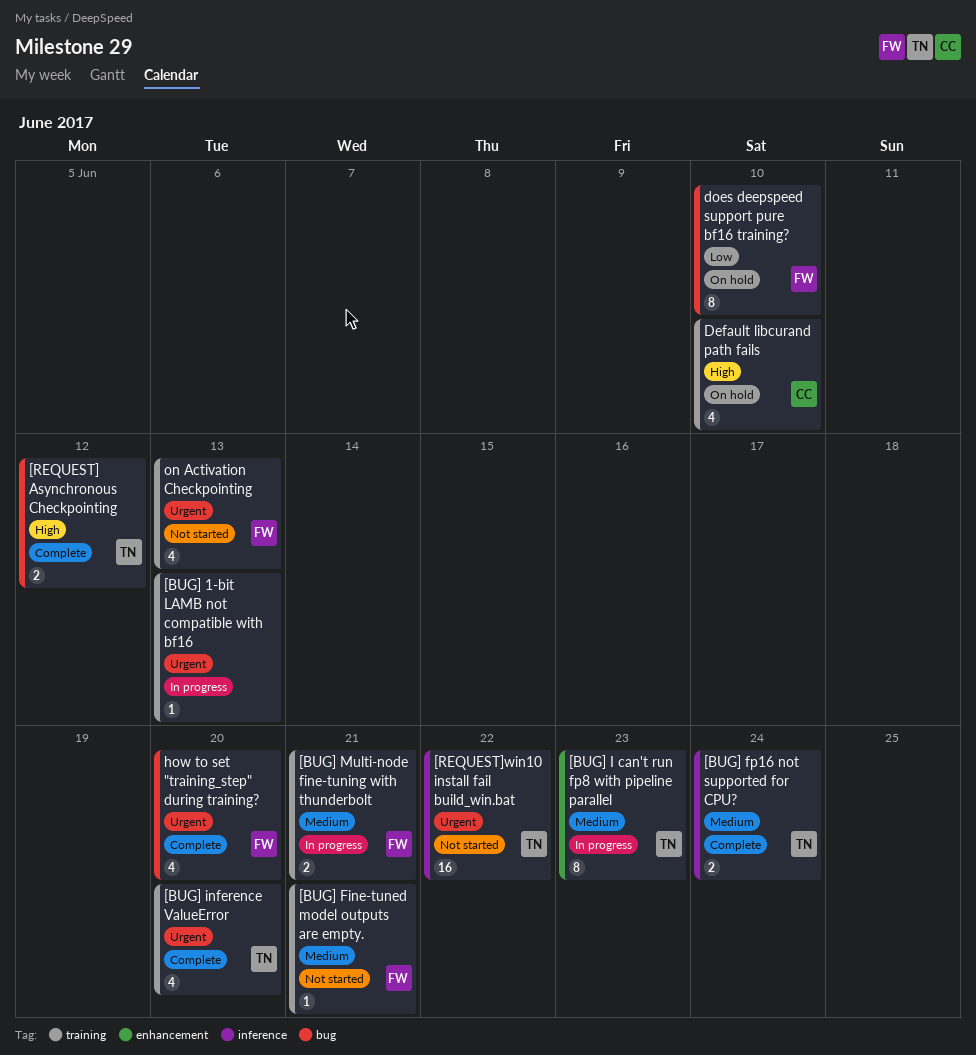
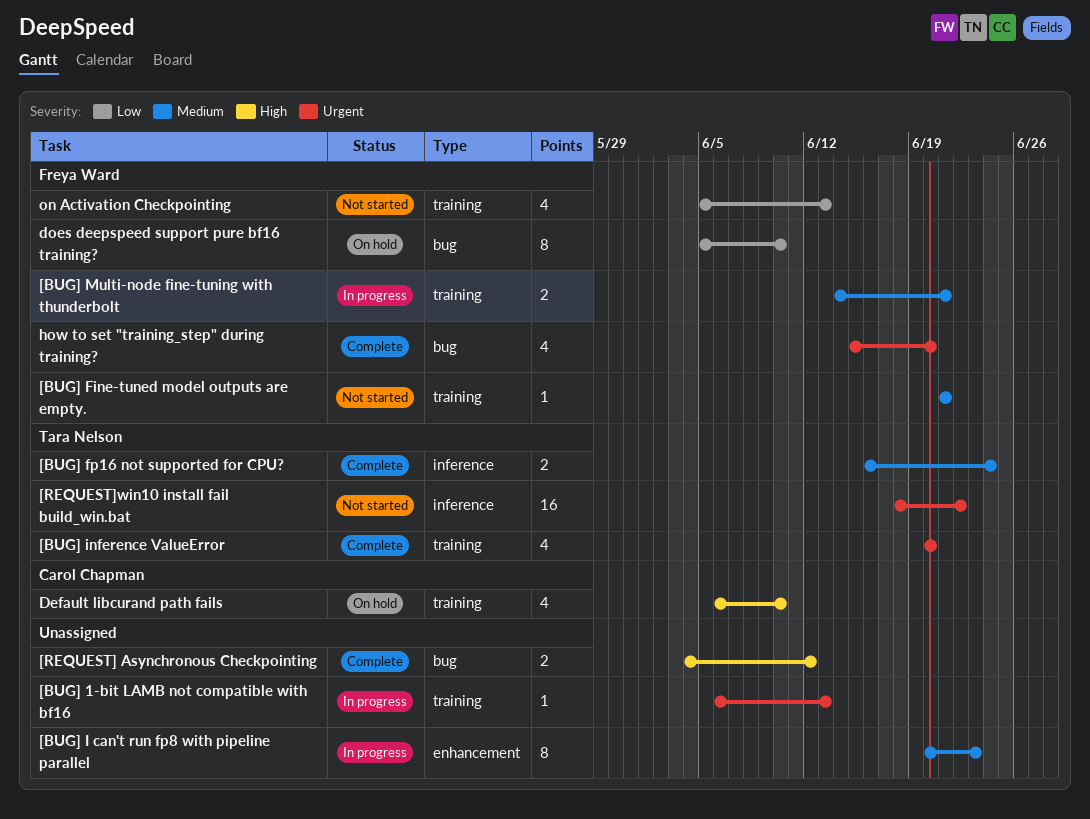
[BUG] I can't run fp8 with pipeline parallel, owner: Tara Nelson -> none
[REQUEST] Asynchronous Checkpointing, owner: Tara Nelson -> none
on Activation Checkpointing, priority: Urgent -> Low

